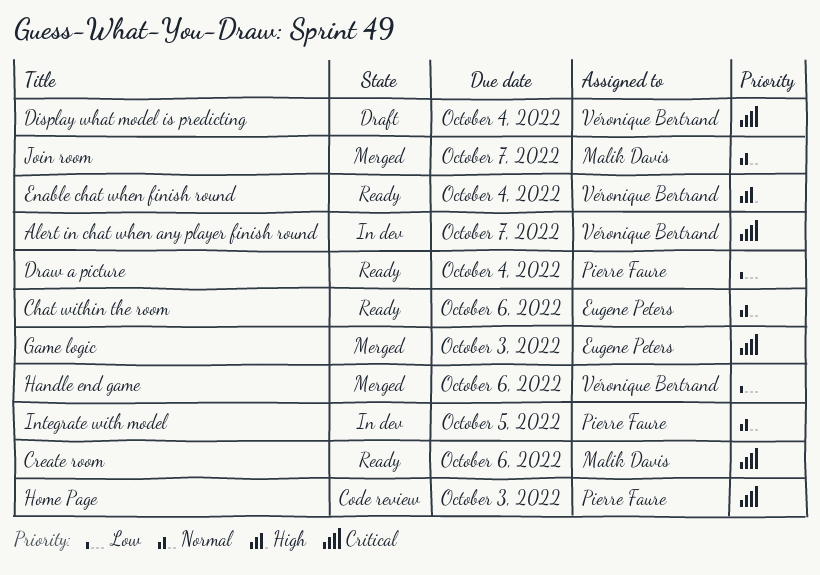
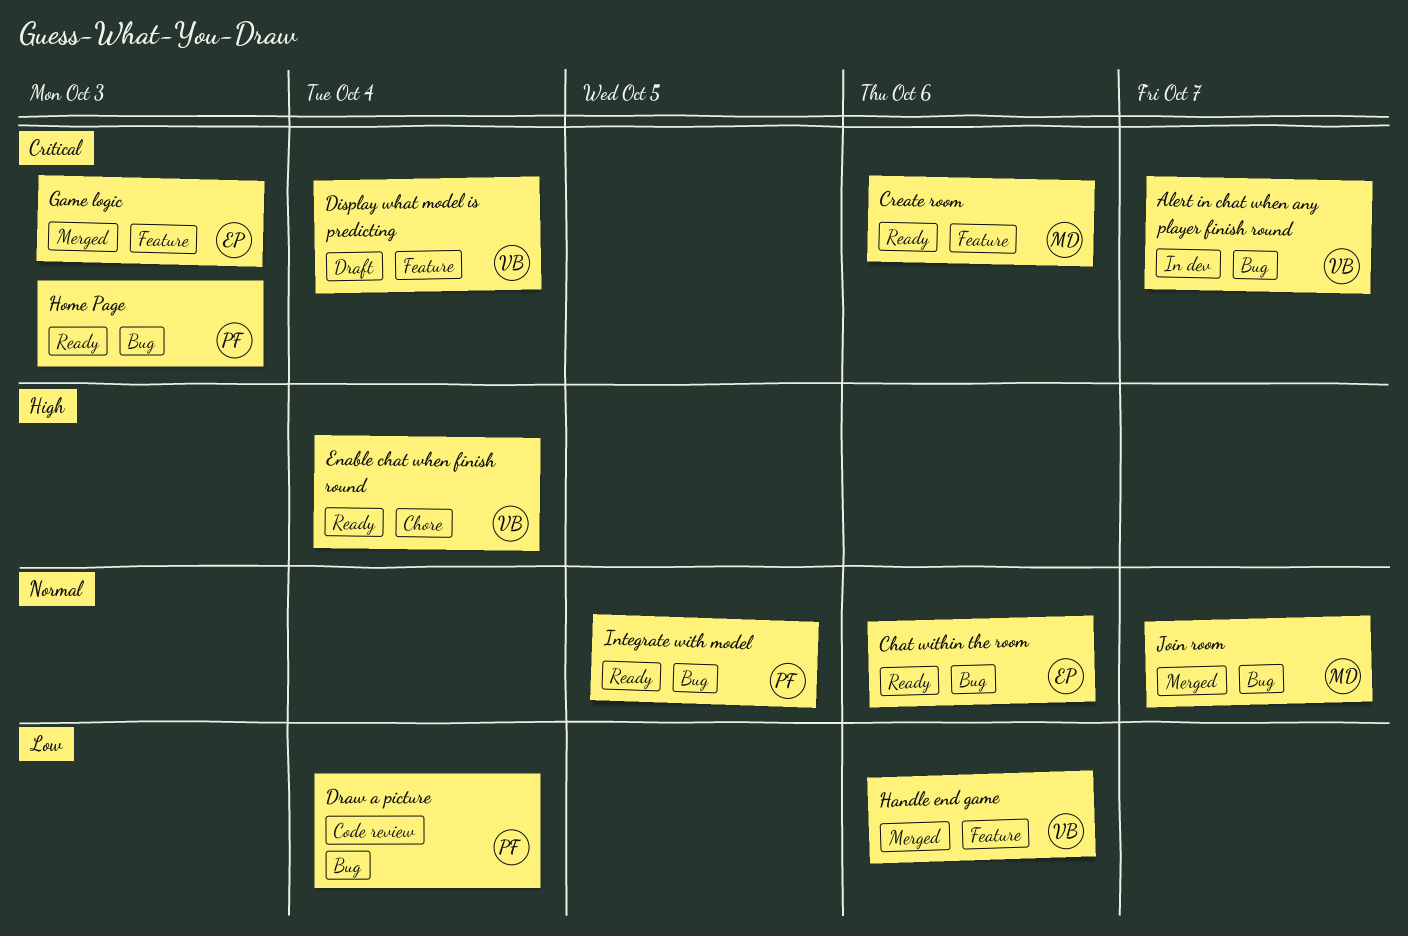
Draw a picture, status: Ready -> Code review
Home Page, status: Code review -> Ready
Integrate with model, status: In dev -> Ready

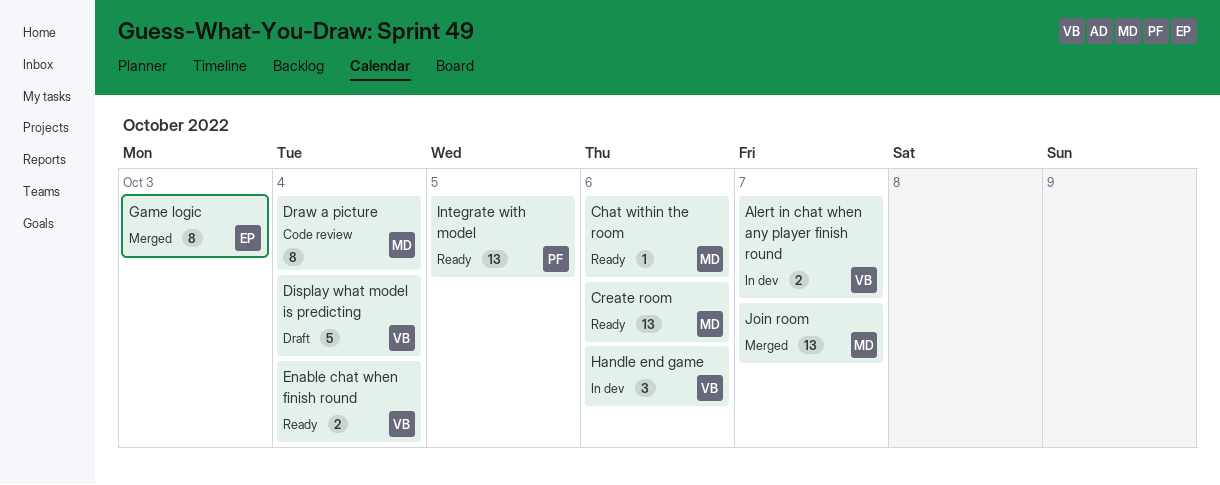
Chat within the room, owner: EP -> MD
Draw a picture, owner: PF -> MD
Handle end game, status: Merged -> In dev
Home Page: present -> none

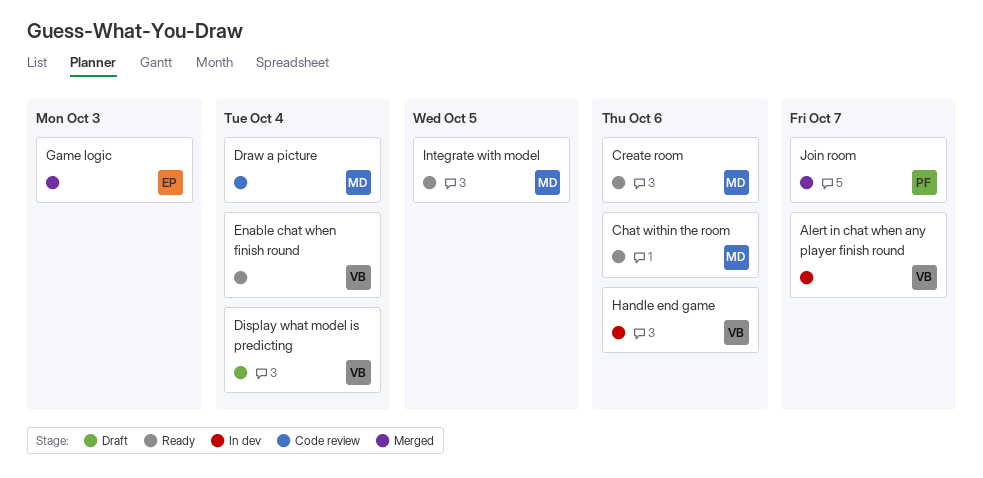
Integrate with model, owner: PF -> MD
Join room, owner: MD -> PF

